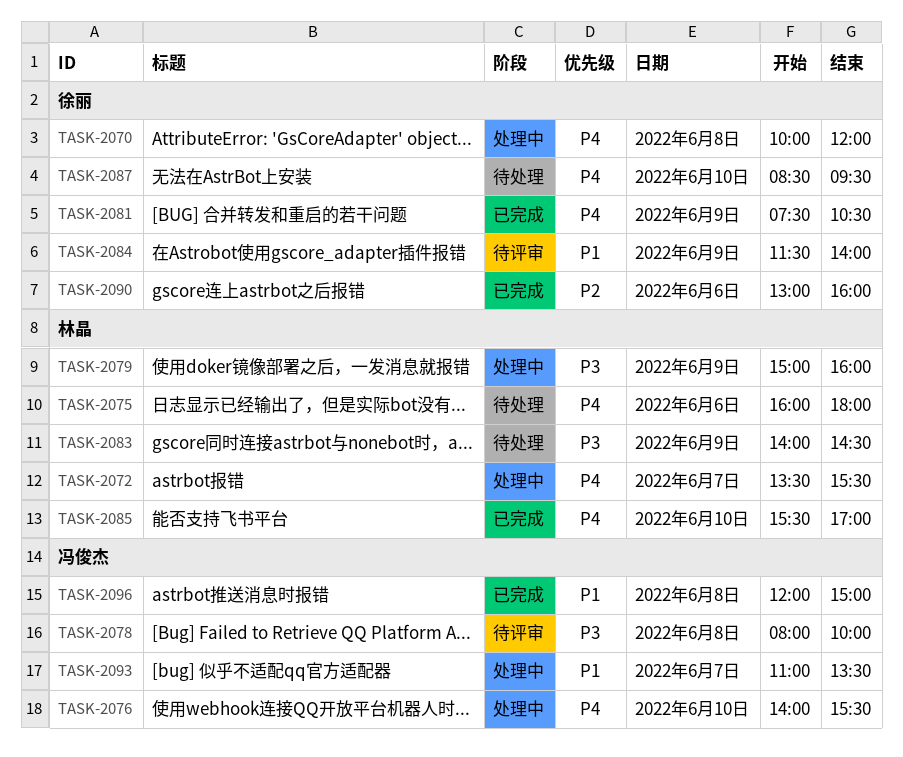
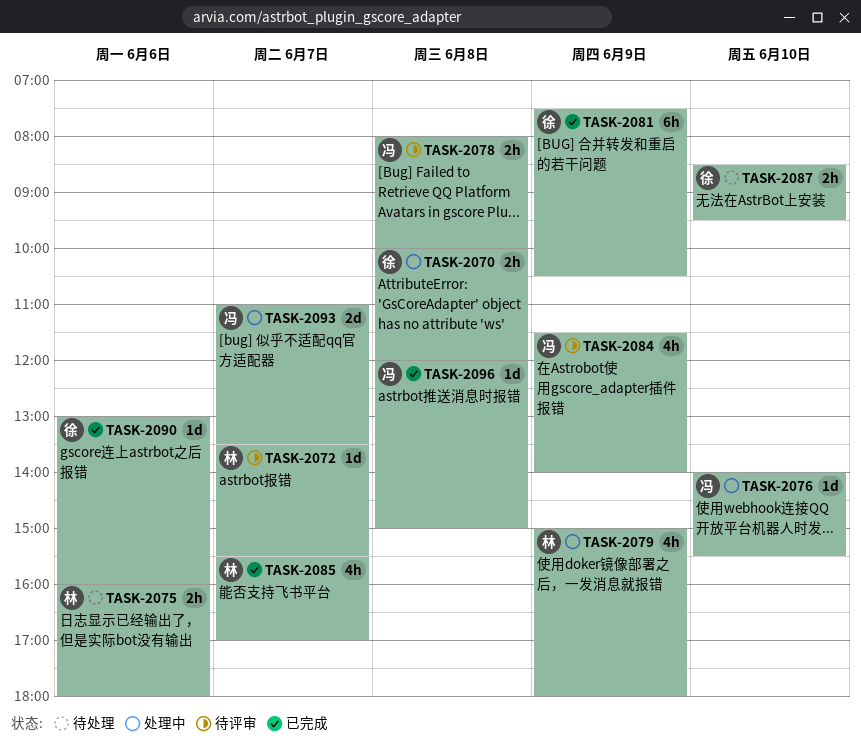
TASK-2072, status: 处理中 -> 待评审
TASK-2079, ends: 16:00 -> 18:00
TASK-2083: present -> none
TASK-2084, owner: 徐丽 -> 冯俊杰
TASK-2085, day: Jun 10 -> Jun 7

